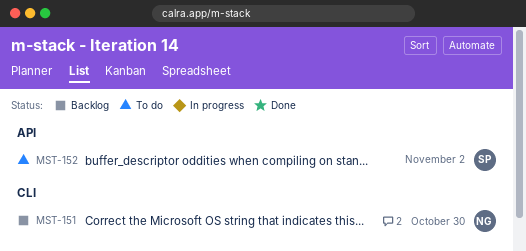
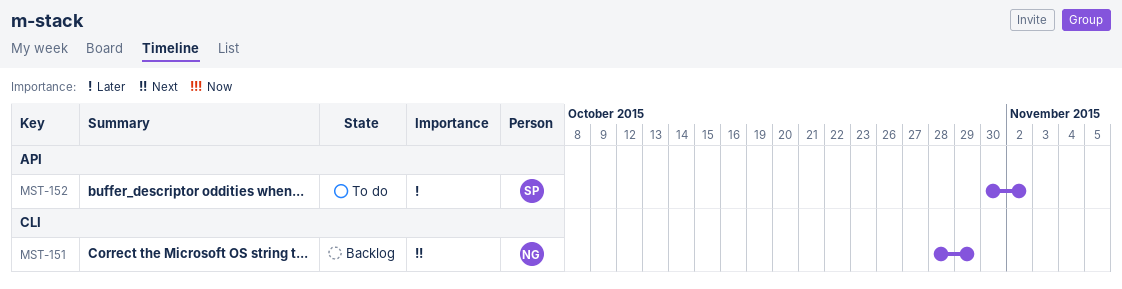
MST-151, due: Oct 30 -> Oct 29

